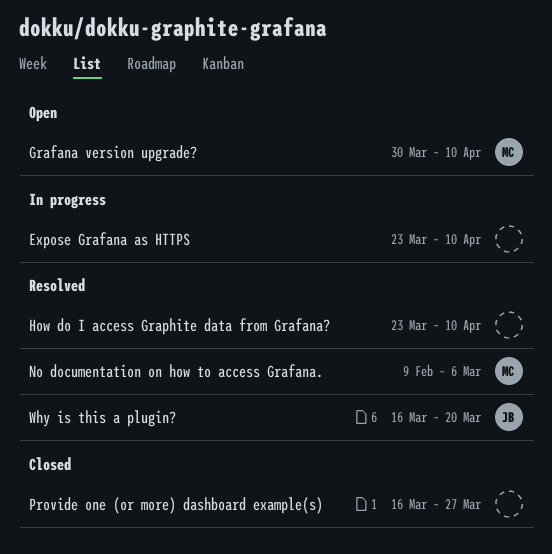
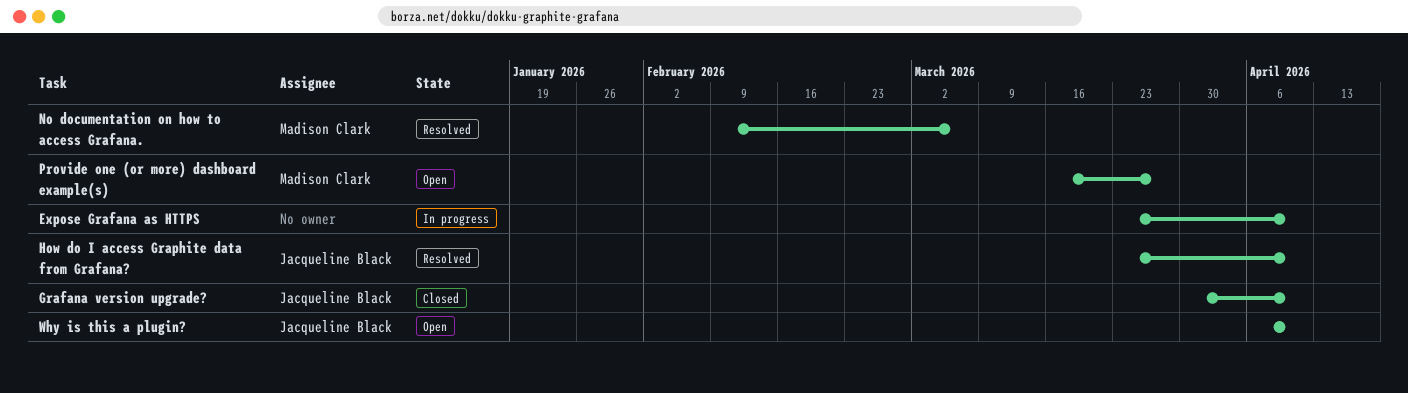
Grafana version upgrade?, status: Open -> Closed
Grafana version upgrade?, owner: Madison Clark -> Jacqueline Black
How do I access Graphite data from Grafana?, owner: none -> Jacqueline Black
Provide one (or more) dashboard example(s), status: Closed -> Open
Provide one (or more) dashboard example(s), owner: none -> Madison Clark
Why is this a plugin?, status: Resolved -> Open
Why is this a plugin?, start: Mar 16 -> Apr 6
Why is this a plugin?, due: Mar 20 -> Apr 10

